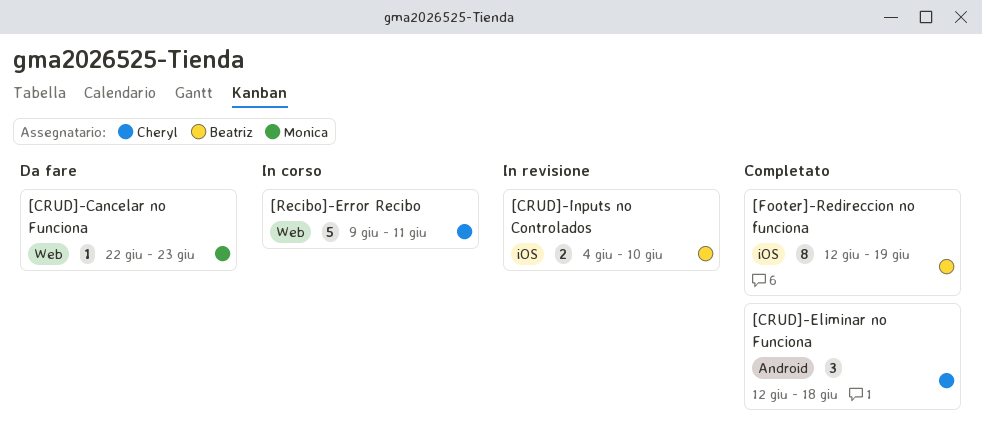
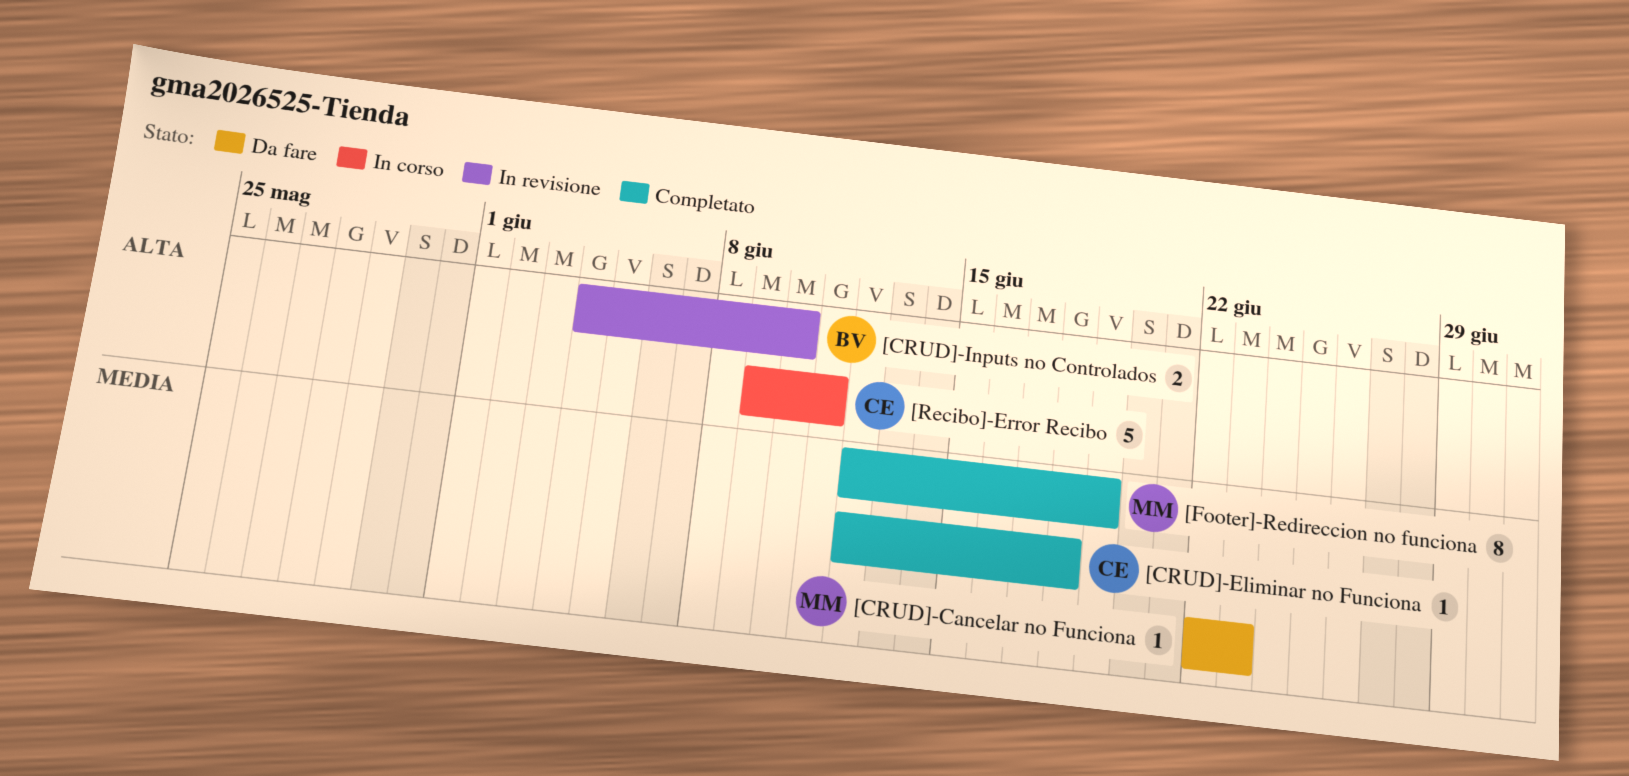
[CRUD]-Eliminar no Funciona, estimate: 3 -> 1
[Footer]-Redireccion no funciona, owner: Beatriz -> Monica

